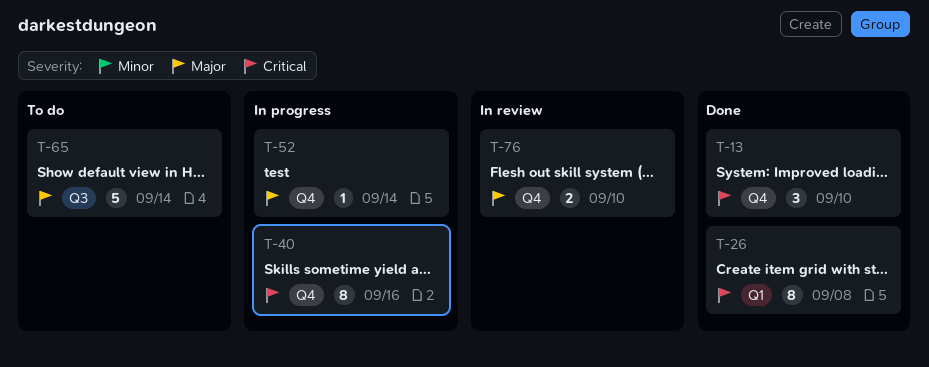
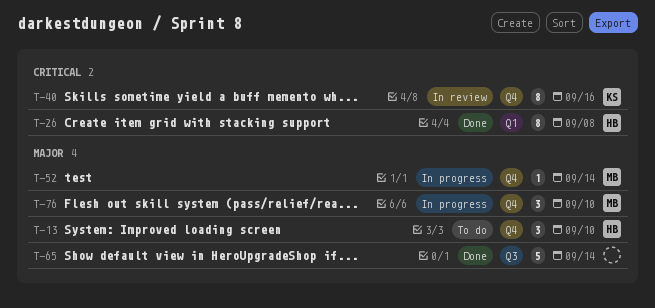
T-13, status: Done -> To do
T-13, priority: Critical -> Major
T-40, status: In progress -> In review
T-65, status: To do -> Done
T-76, status: In review -> In progress
T-76, estimate: 2 -> 3

